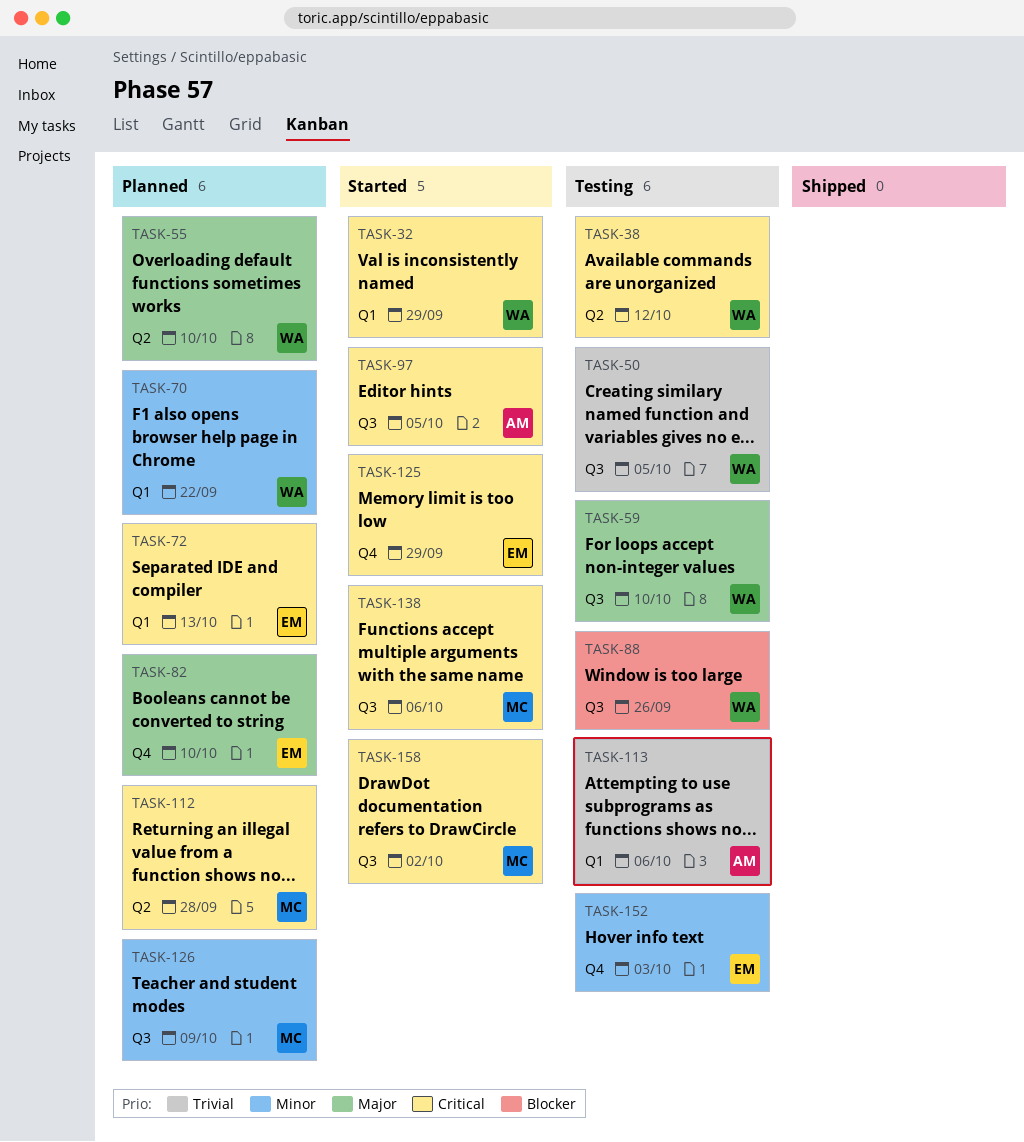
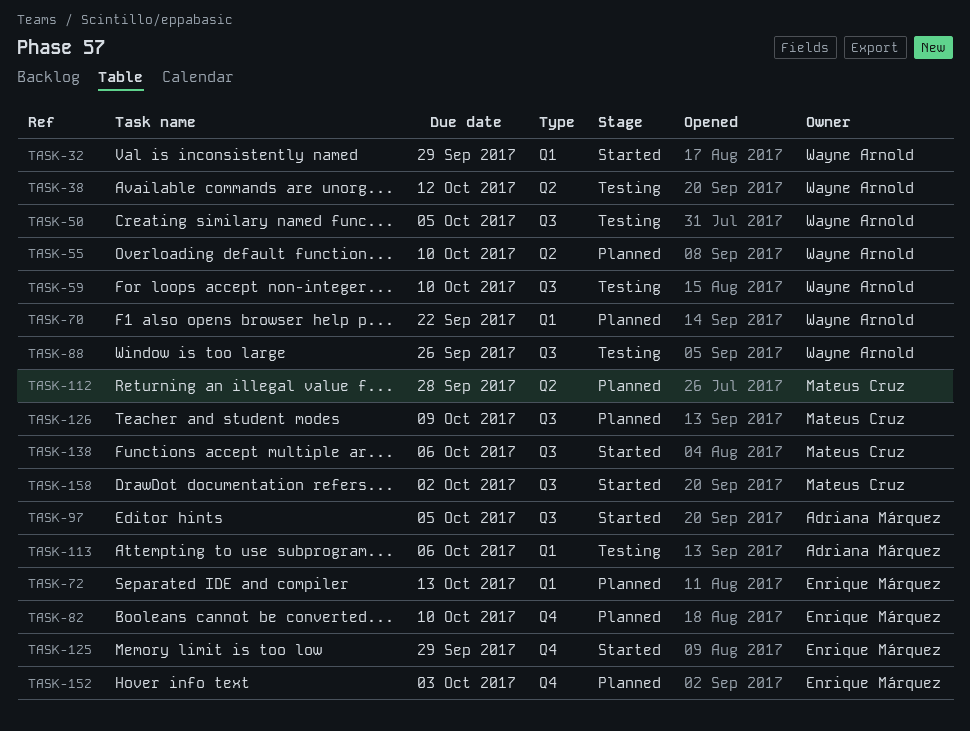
TASK-152, status: Testing -> Planned

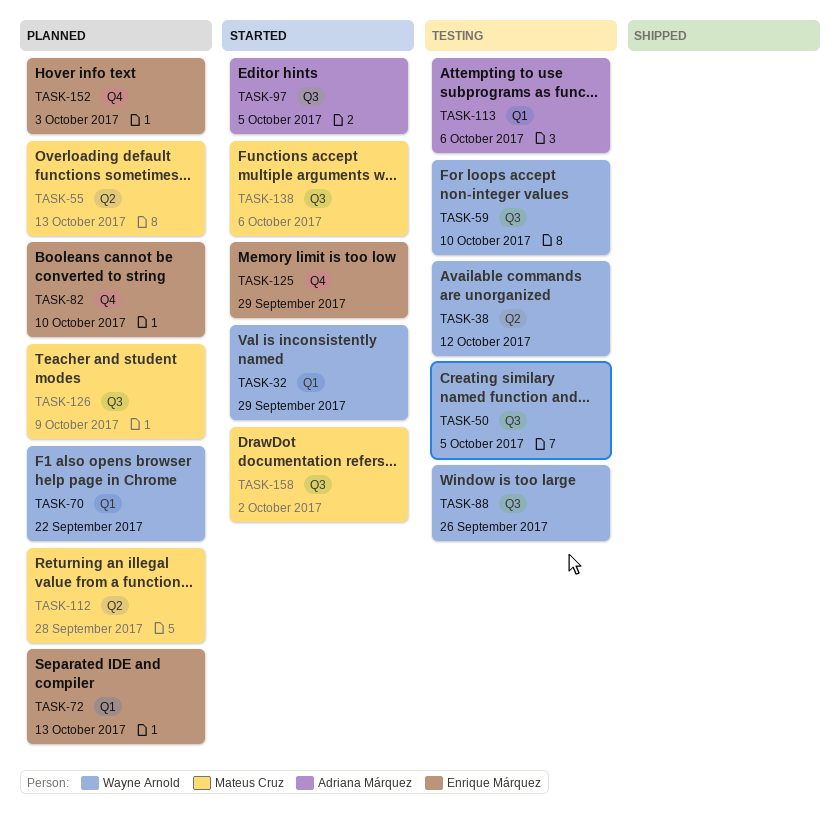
TASK-55, owner: Wayne Arnold -> Mateus Cruz
TASK-55, due: Oct 10 -> Oct 13

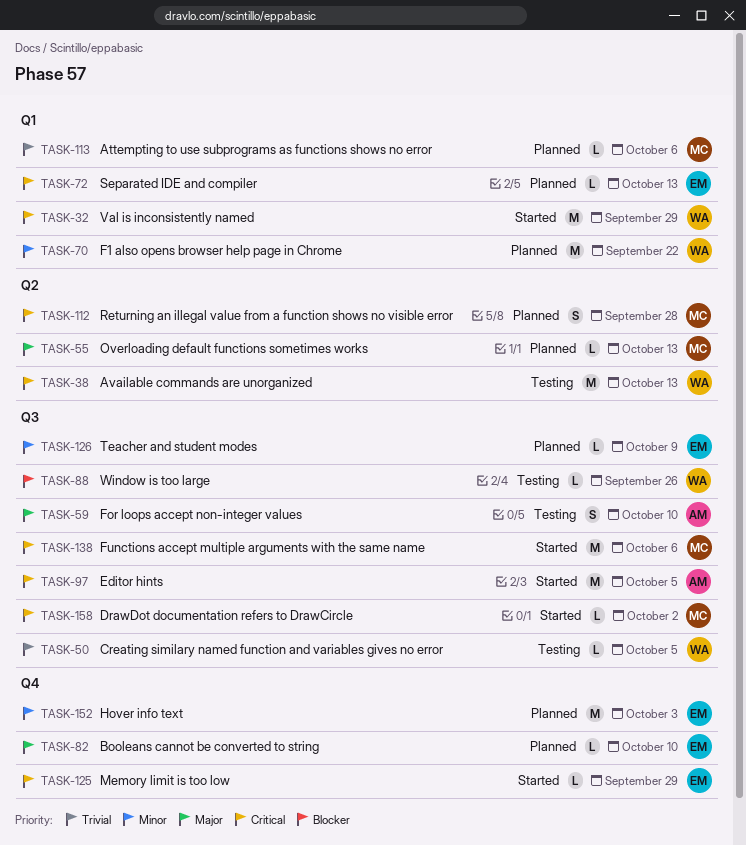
TASK-38, due: Oct 12 -> Oct 13
TASK-59, owner: Wayne Arnold -> Adriana Márquez
TASK-113, status: Testing -> Planned
TASK-113, owner: Adriana Márquez -> Mateus Cruz
TASK-126, owner: Mateus Cruz -> Enrique Márquez

